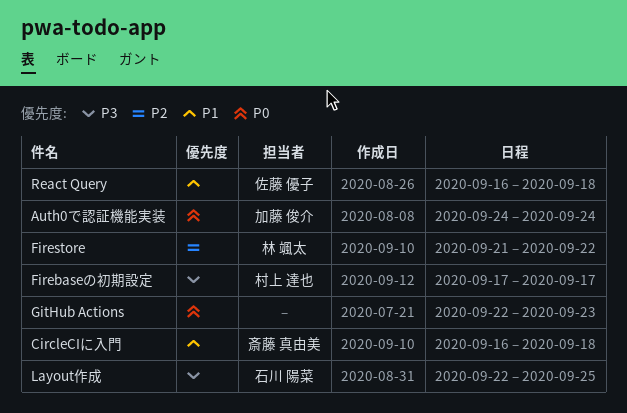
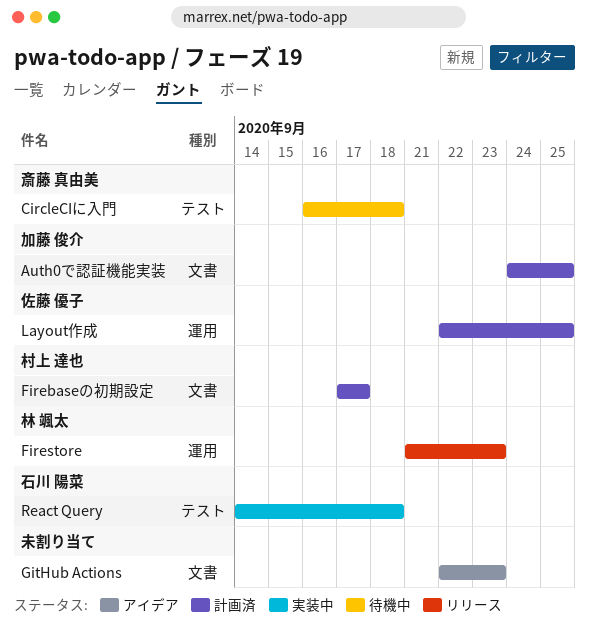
Auth0で認証機能実装, due: Sep 24 -> Sep 25
Firestore, due: Sep 22 -> Sep 23
Layout作成, owner: 石川 陽菜 -> 佐藤 優子
React Query, owner: 佐藤 優子 -> 石川 陽菜
React Query, start: Sep 16 -> Sep 14

